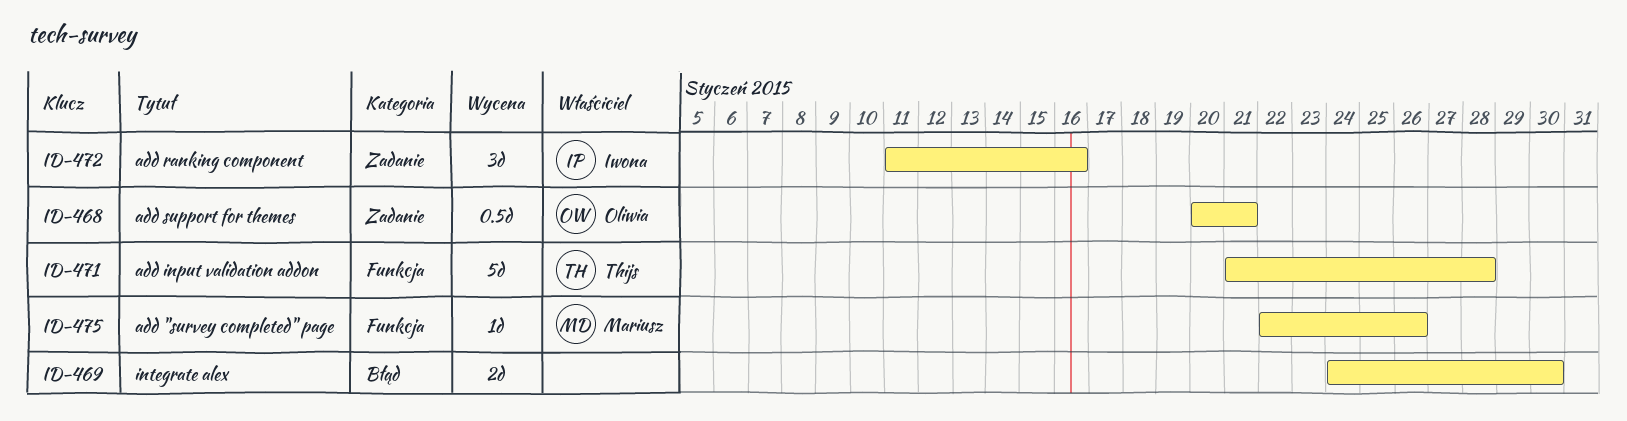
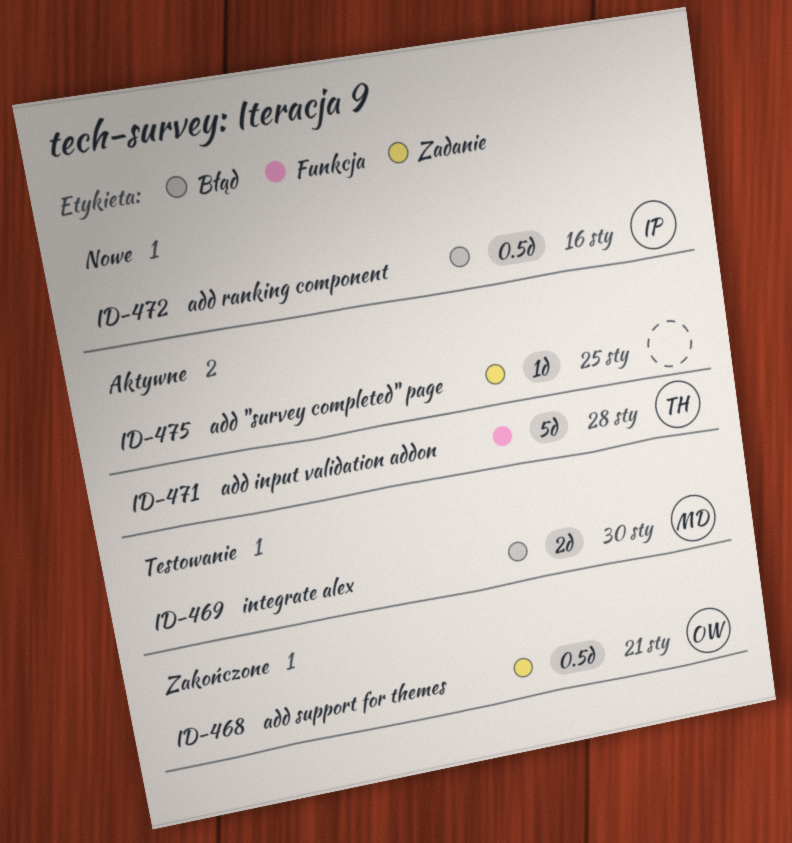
ID-469, owner: none -> Mariusz
ID-472, label: Zadanie -> Błąd
ID-472, estimate: 3d -> 0.5d
ID-475, owner: Mariusz -> none
ID-475, label: Funkcja -> Zadanie
ID-475, due: Jan 26 -> Jan 25

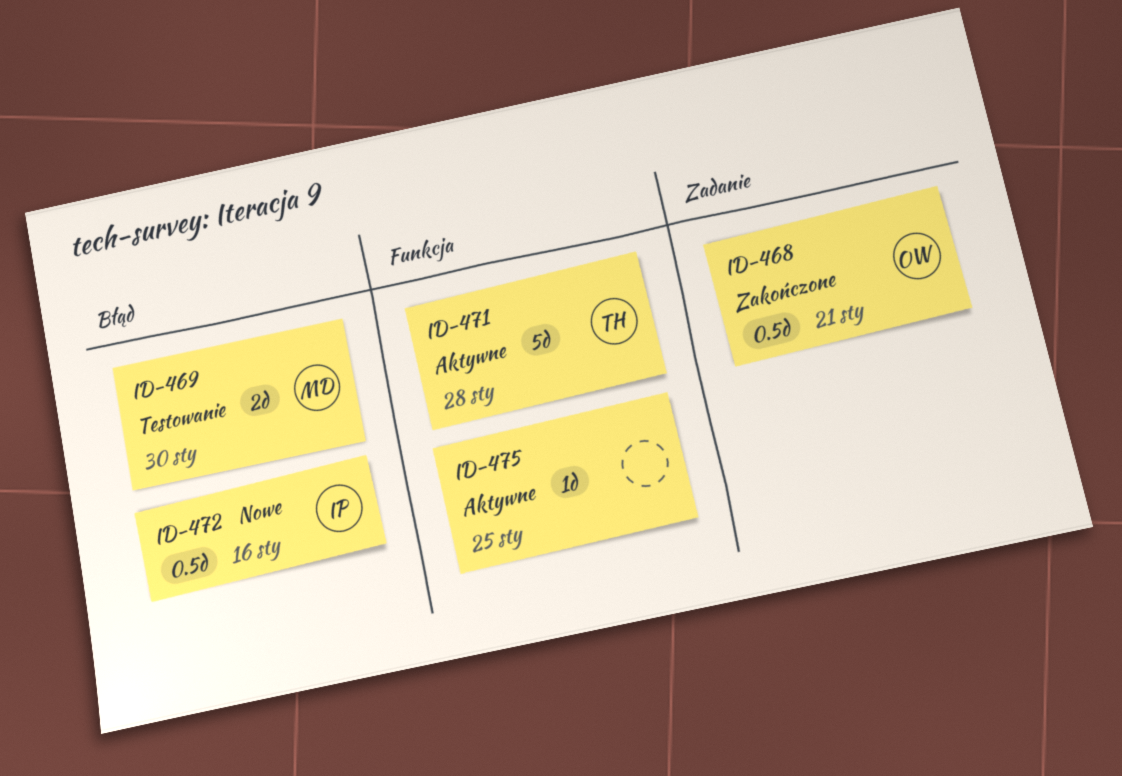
ID-475, label: Zadanie -> Funkcja

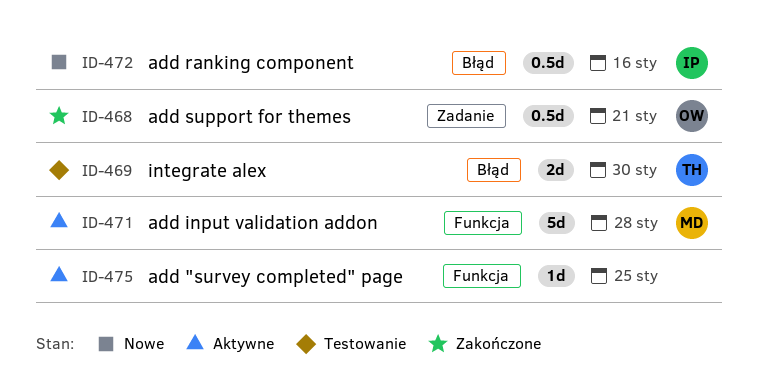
ID-469, owner: MD -> TH
ID-471, owner: TH -> MD

